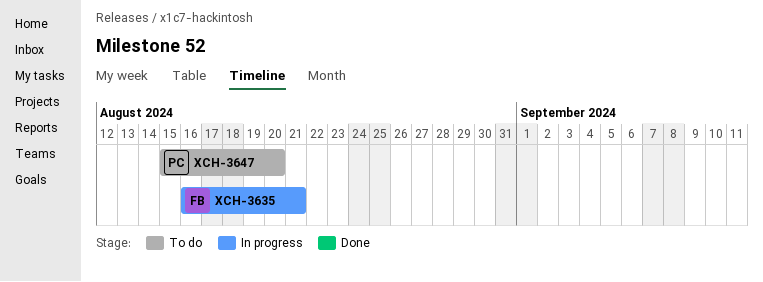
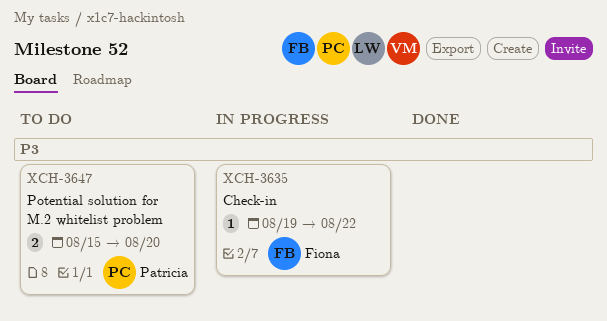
XCH-3635, start: Aug 16 -> Aug 19
XCH-3635, due: Aug 21 -> Aug 22

